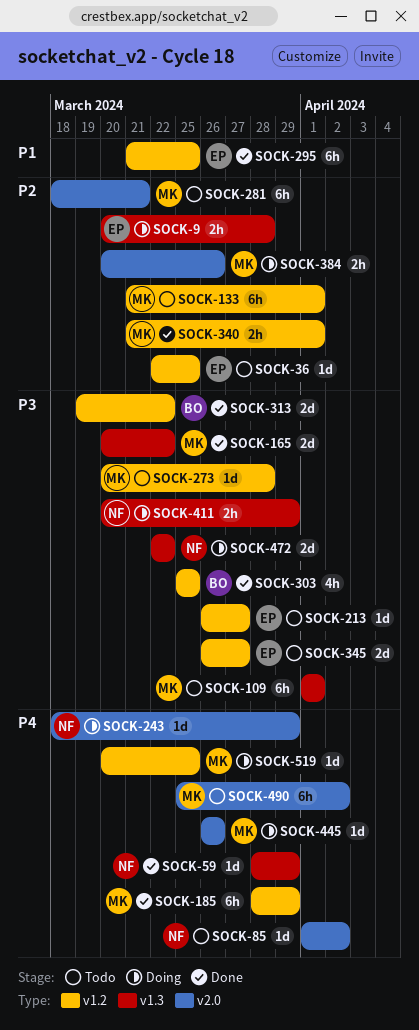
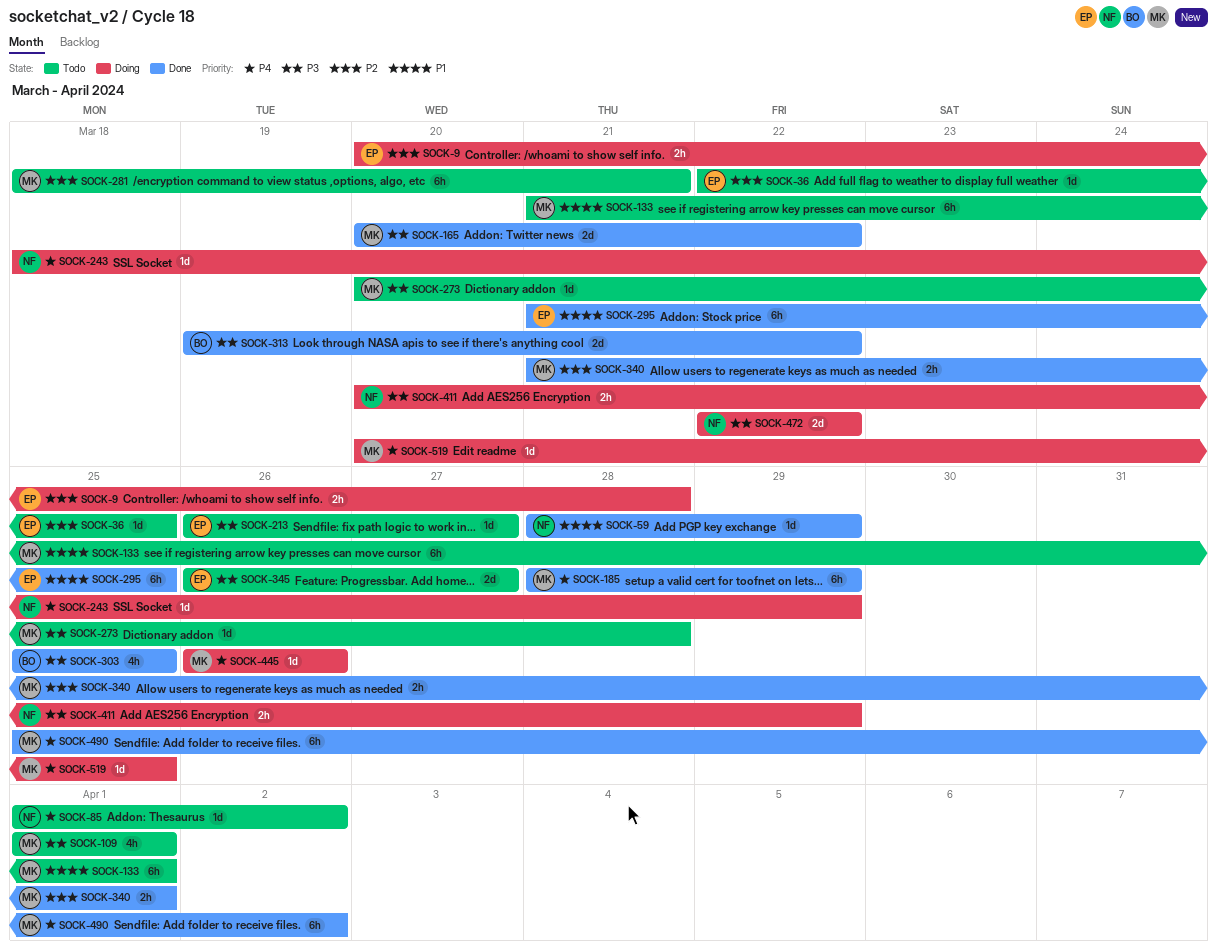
SOCK-59, priority: P4 -> P1
SOCK-109, estimate: 6h -> 4h
SOCK-133, priority: P2 -> P1
SOCK-384: present -> none
SOCK-490, status: Todo -> Done

